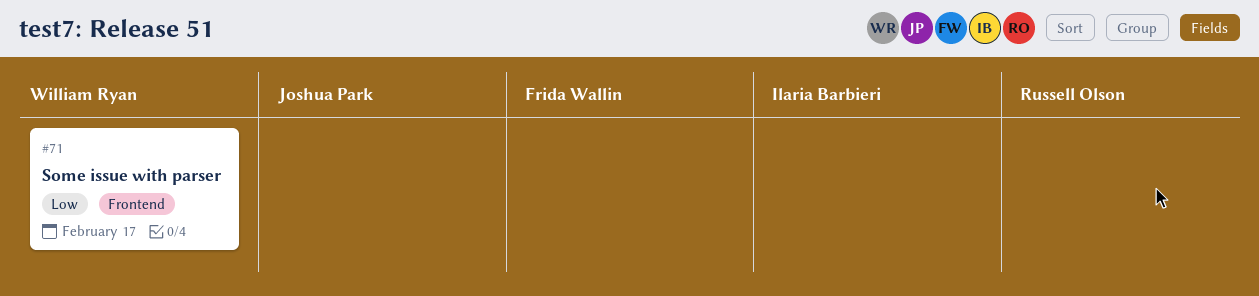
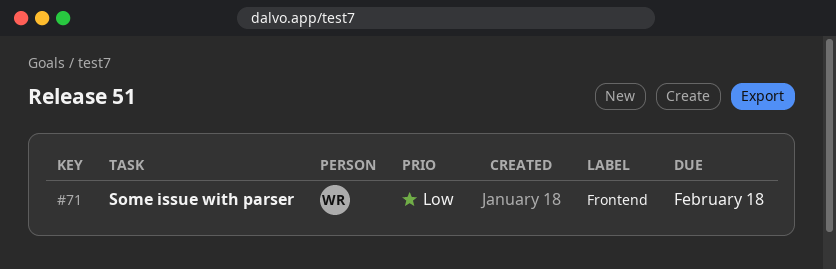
#71, due: Feb 17 -> Feb 18

